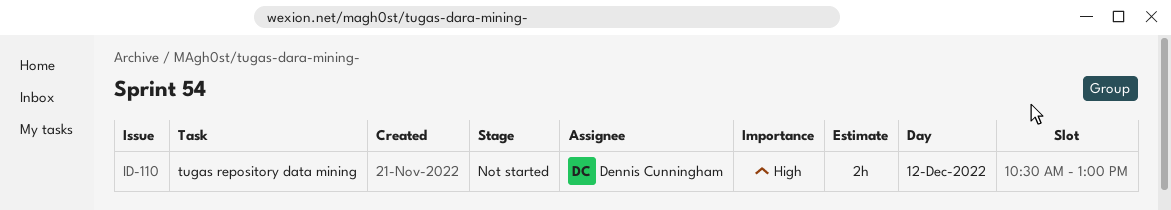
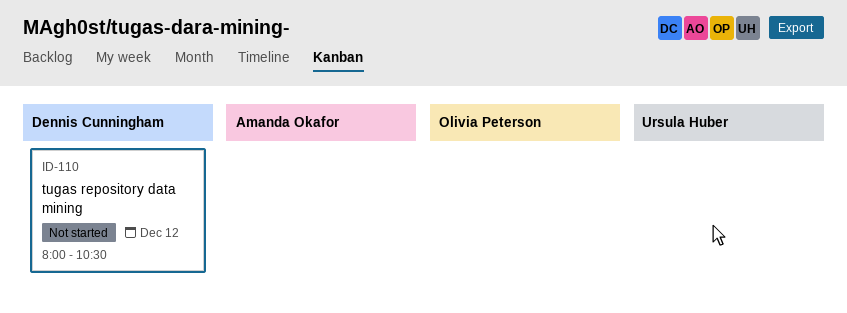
ID-110, begins: 10:30 -> 08:00
ID-110, ends: 13:00 -> 10:30

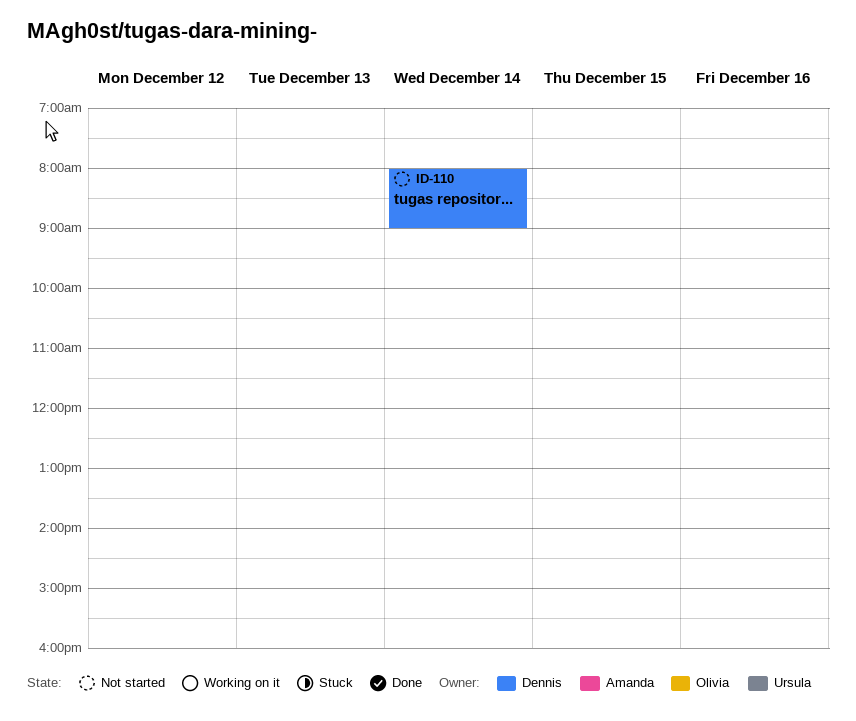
ID-110, day: Dec 12 -> Dec 14
ID-110, ends: 10:30 -> 09:00

